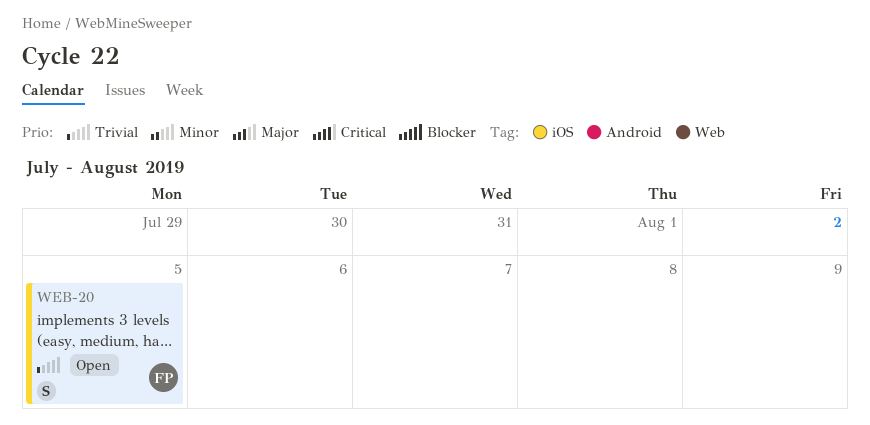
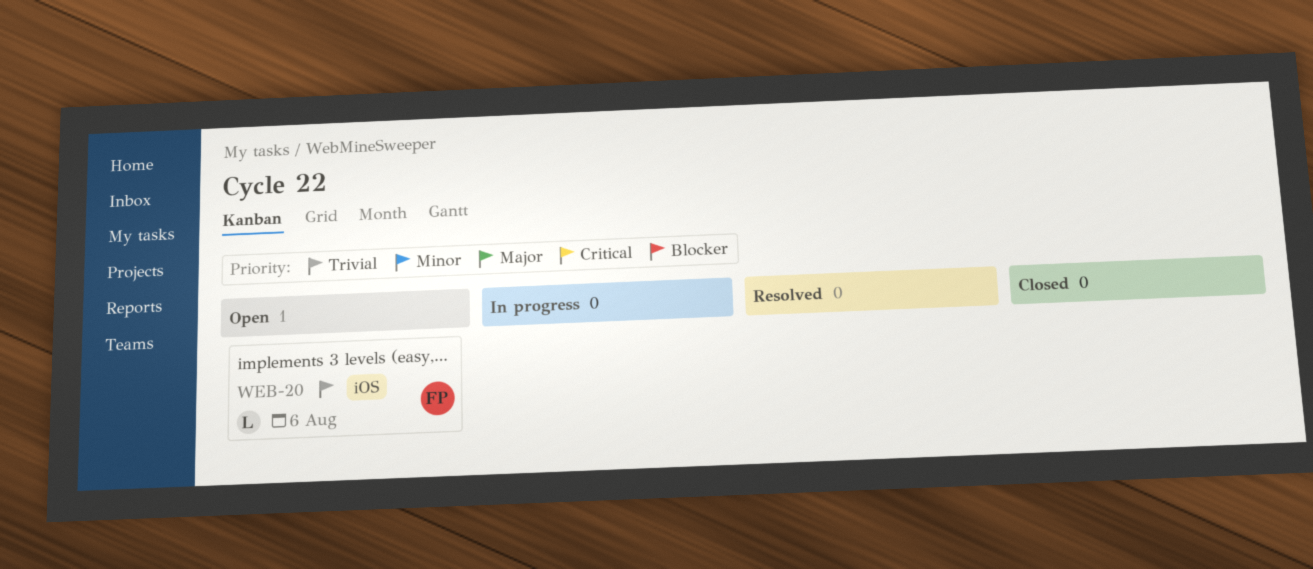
WEB-20, estimate: S -> L
WEB-20, due: Aug 5 -> Aug 6

